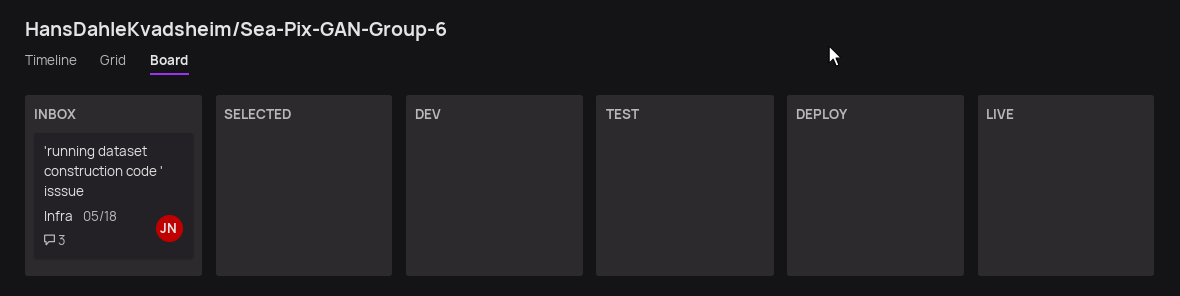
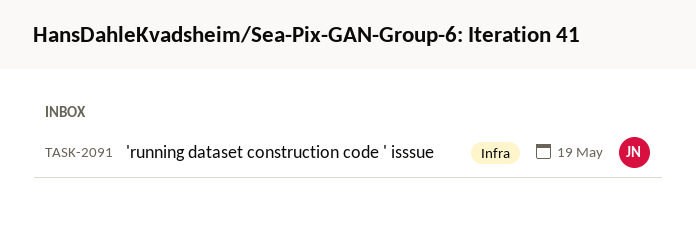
'running dataset construction code ' isssue, due: May 18 -> May 19

